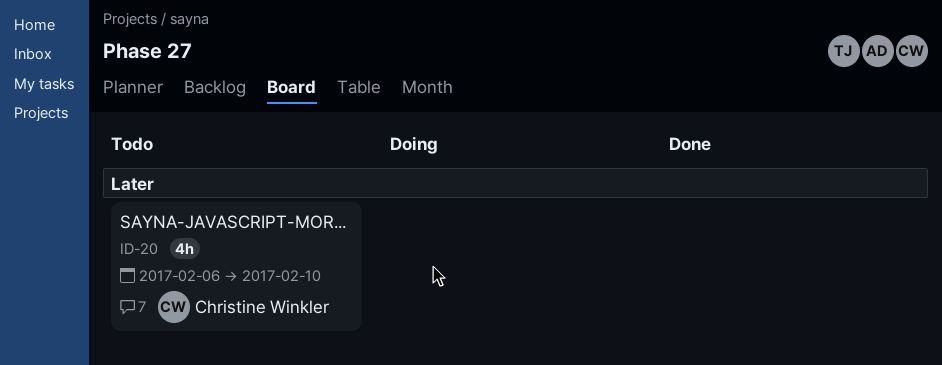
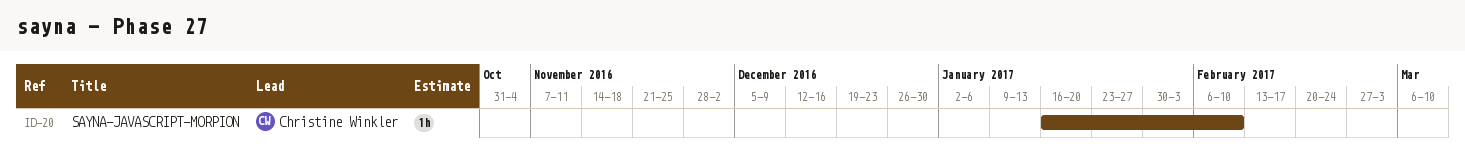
ID-20, estimate: 4h -> 1h
ID-20, start: Feb 6 -> Jan 16

